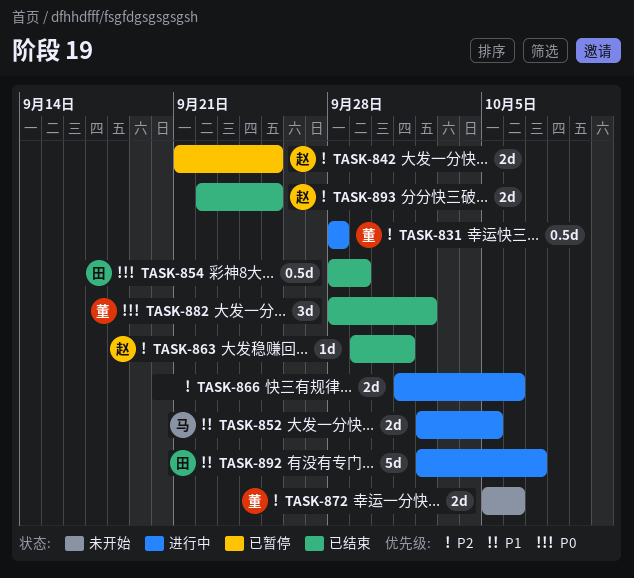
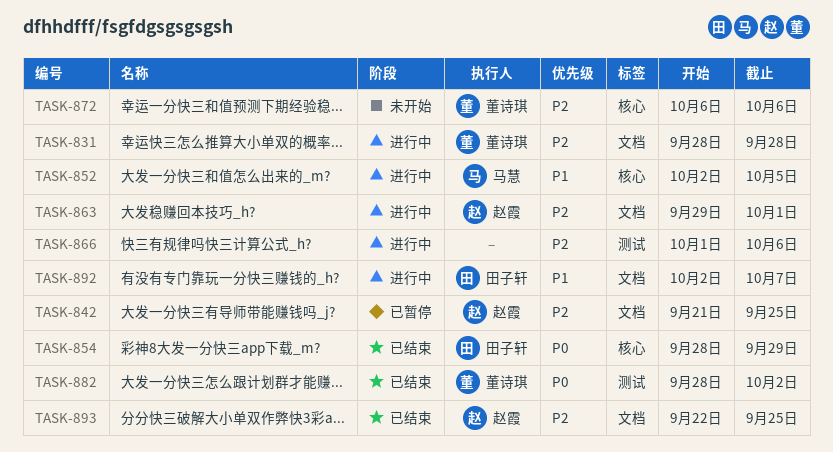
TASK-863, status: 已结束 -> 进行中
TASK-872, start: Oct 5 -> Oct 6

